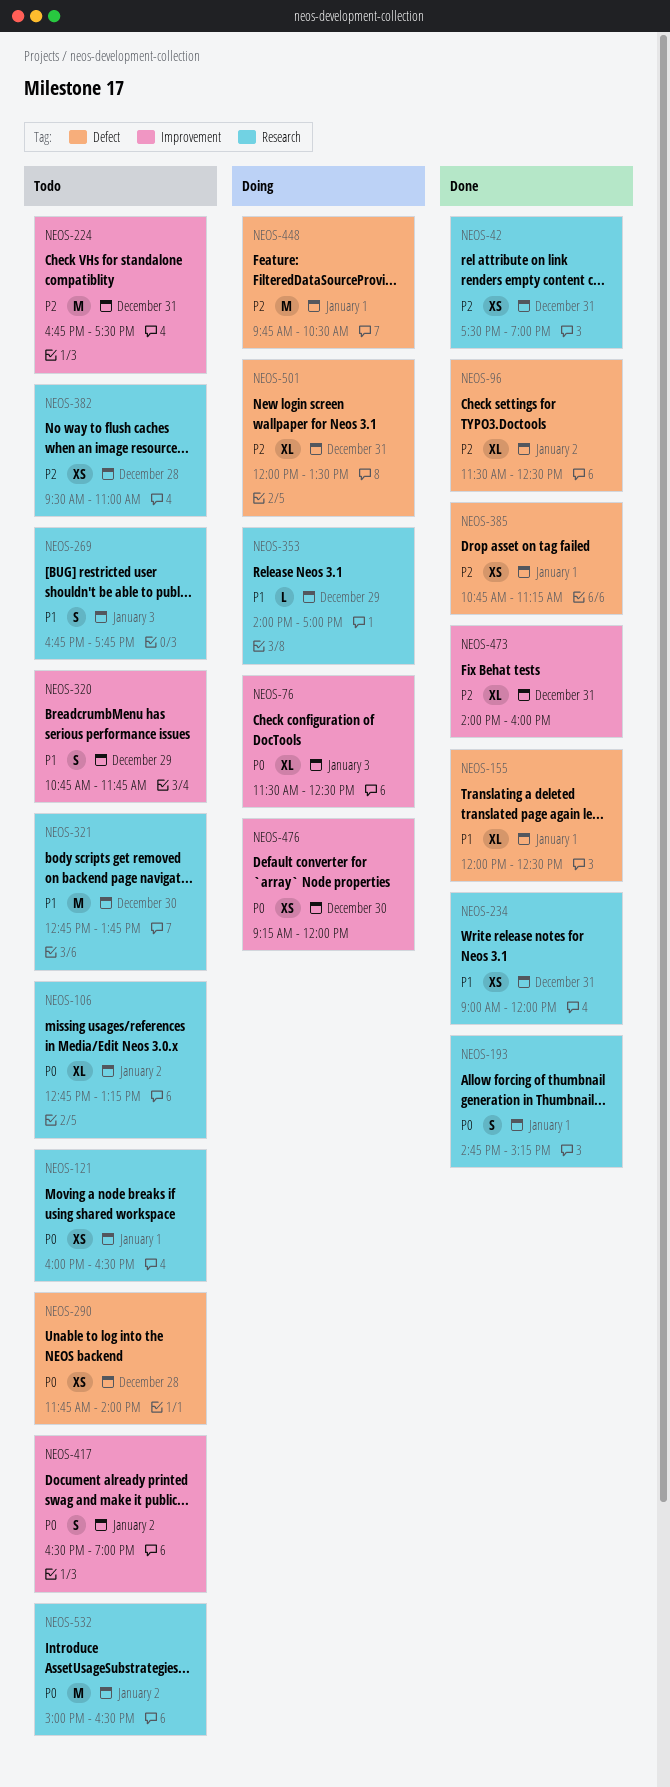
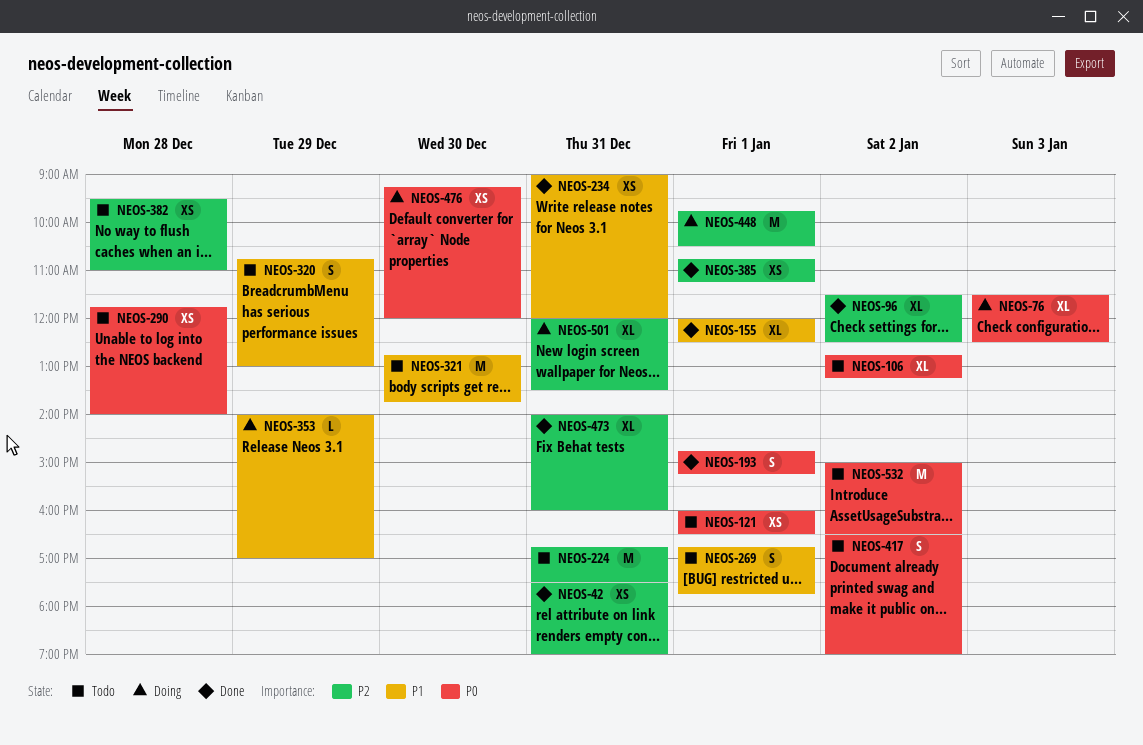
NEOS-269, day: Jan 3 -> Jan 1
NEOS-320, ends: 11:45 -> 13:00

